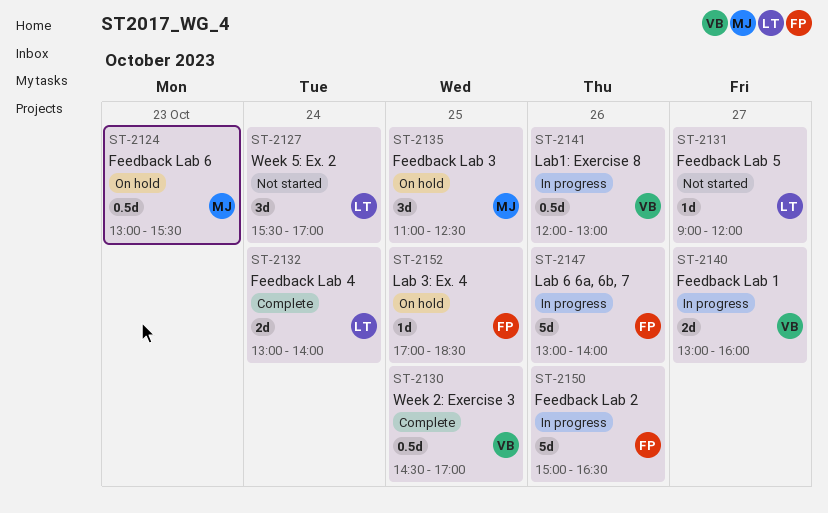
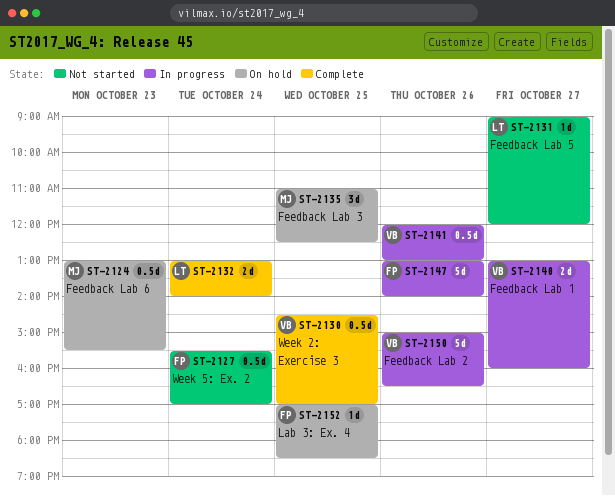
ST-2127, owner: LT -> FP
ST-2127, estimate: 3d -> 0.5d
ST-2150, owner: FP -> VB

